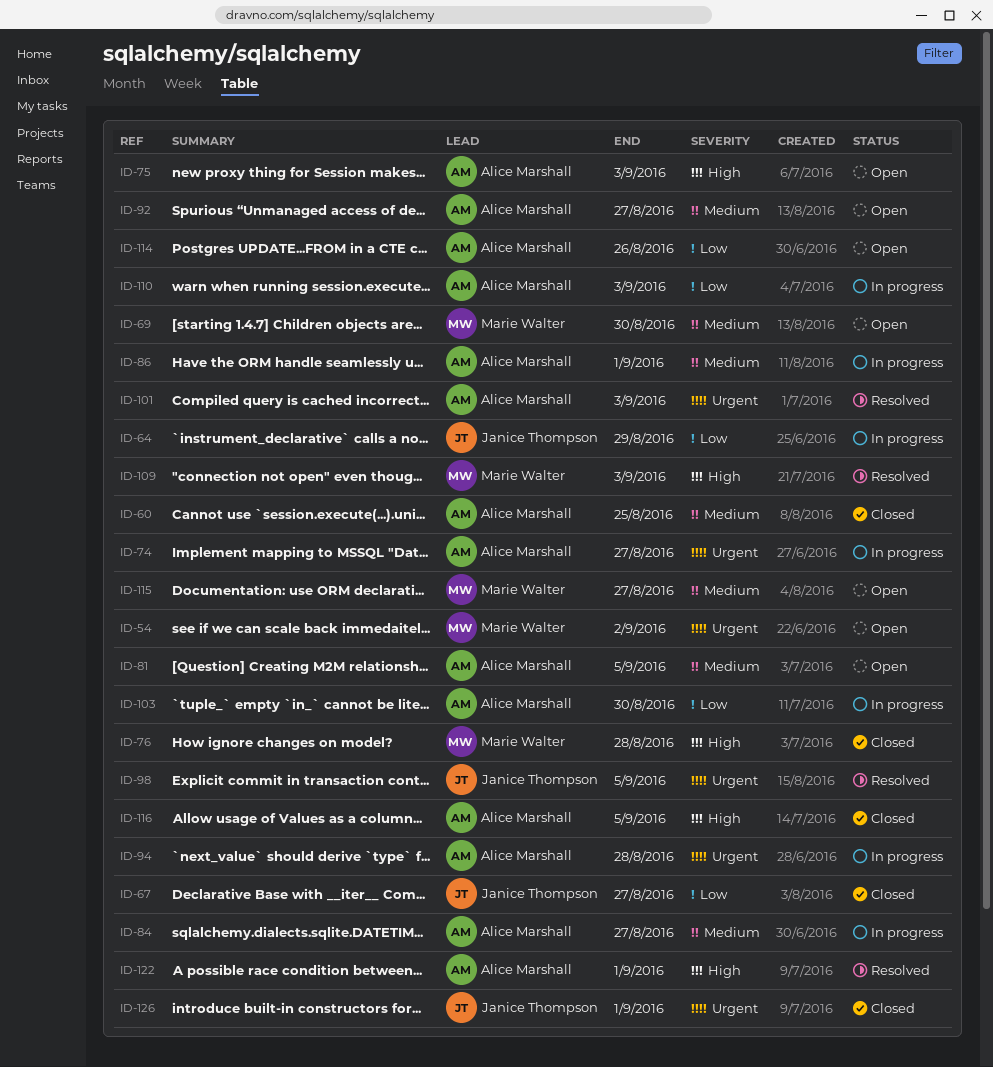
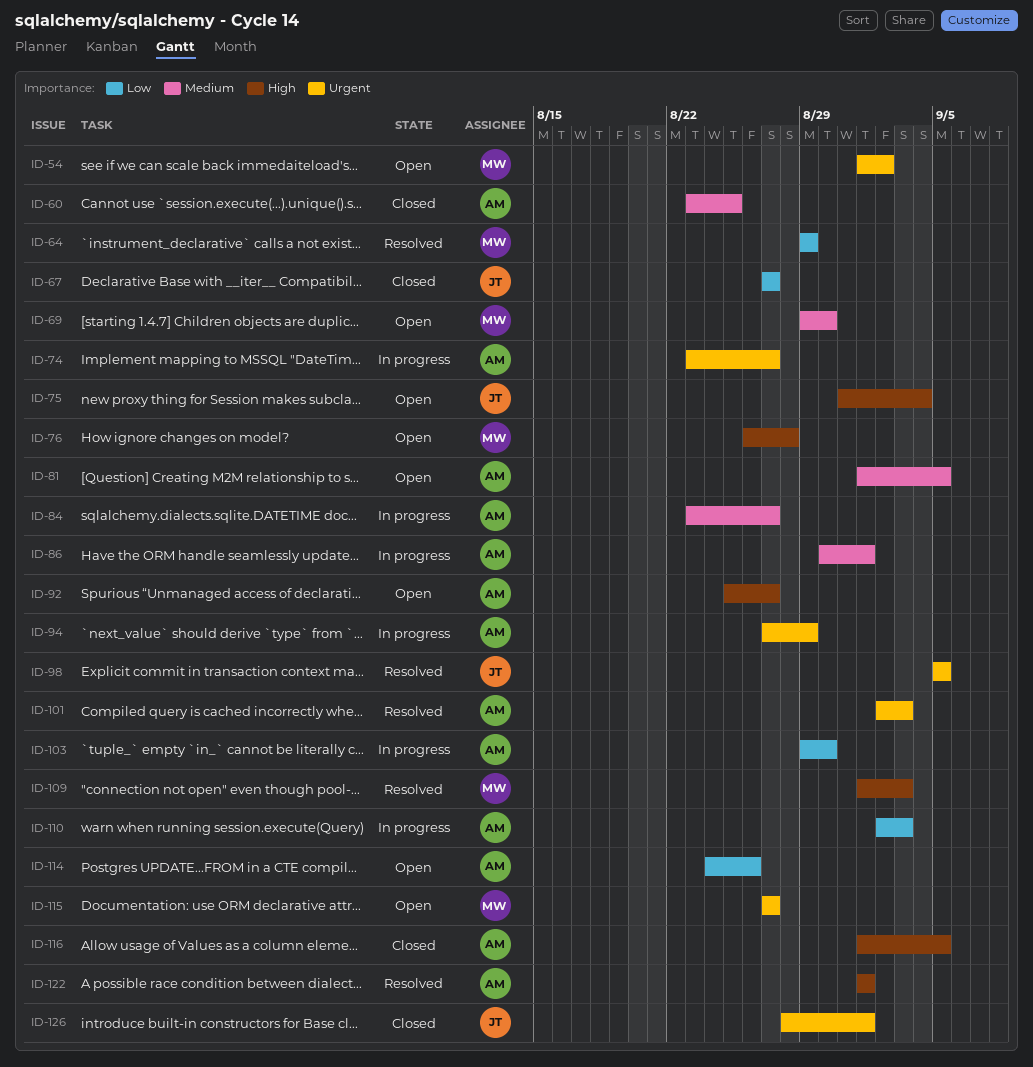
ID-64, status: In progress -> Resolved
ID-64, owner: Janice Thompson -> Marie Walter
ID-75, owner: Alice Marshall -> Janice Thompson
ID-75, due: Sep 3 -> Sep 4
ID-76, status: Closed -> Open
ID-92, priority: Medium -> High
ID-94, due: Aug 28 -> Aug 29
ID-115, priority: Medium -> Urgent

